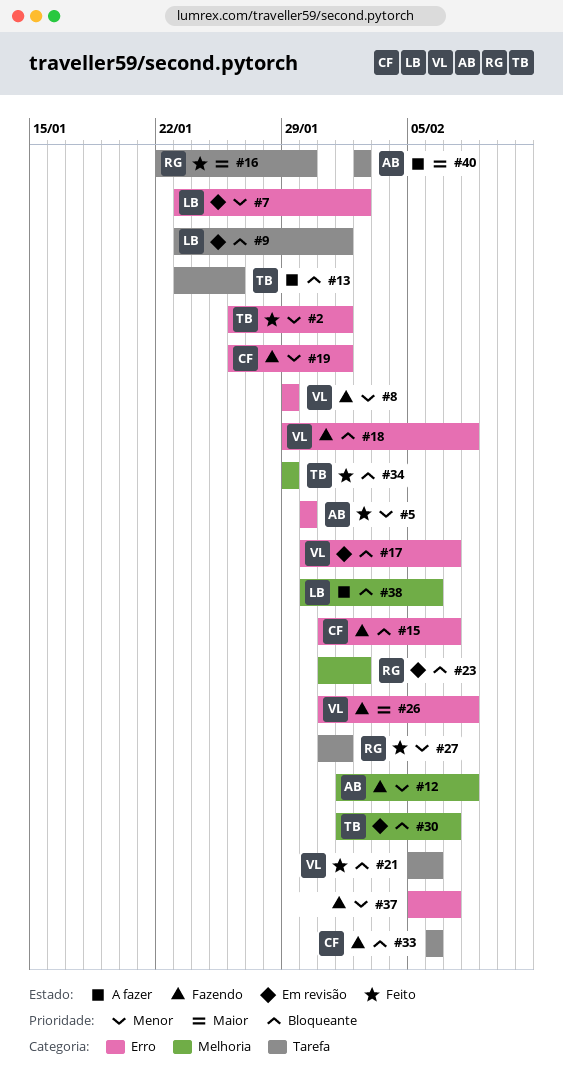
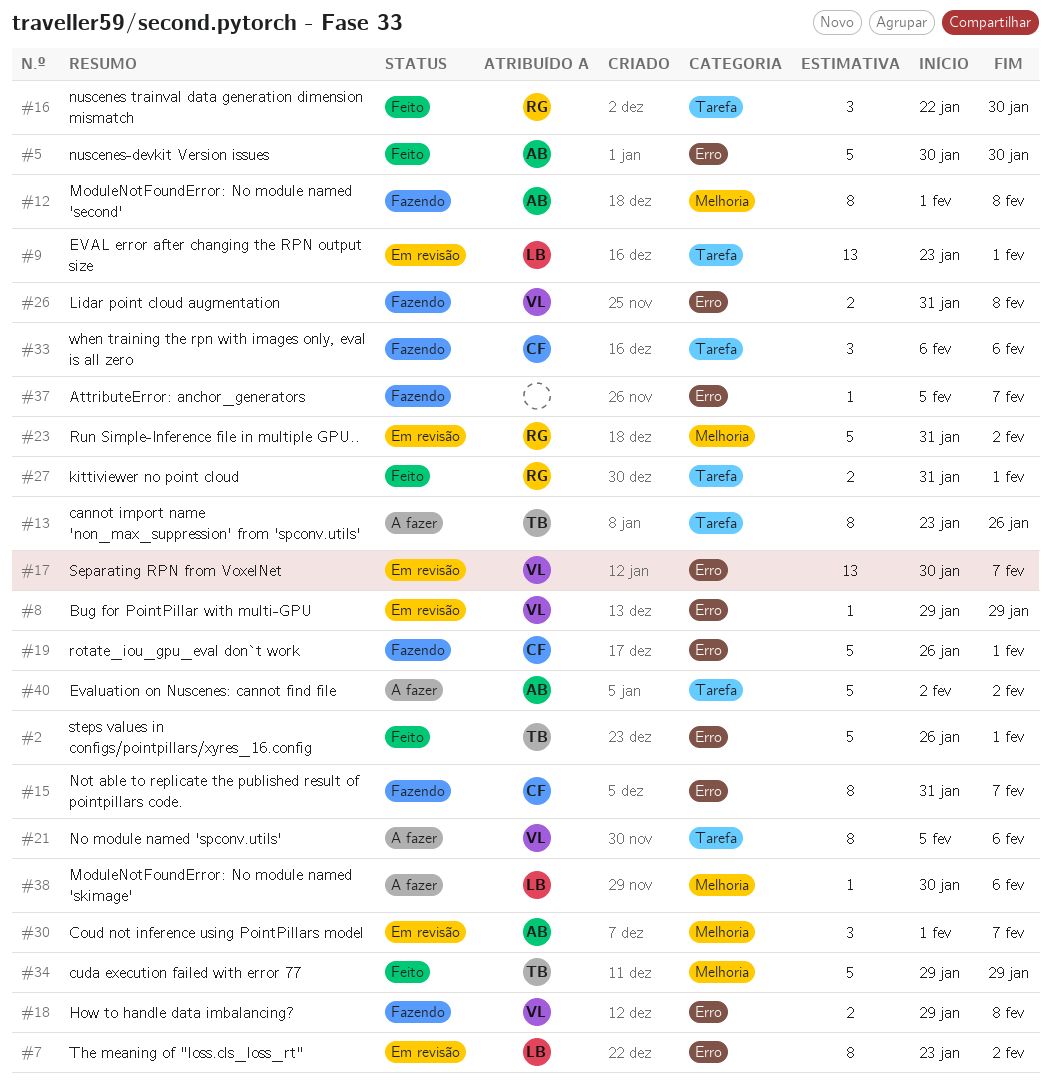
#8, status: Fazendo -> Em revisão
#21, status: Feito -> A fazer
#30, owner: TB -> AB

